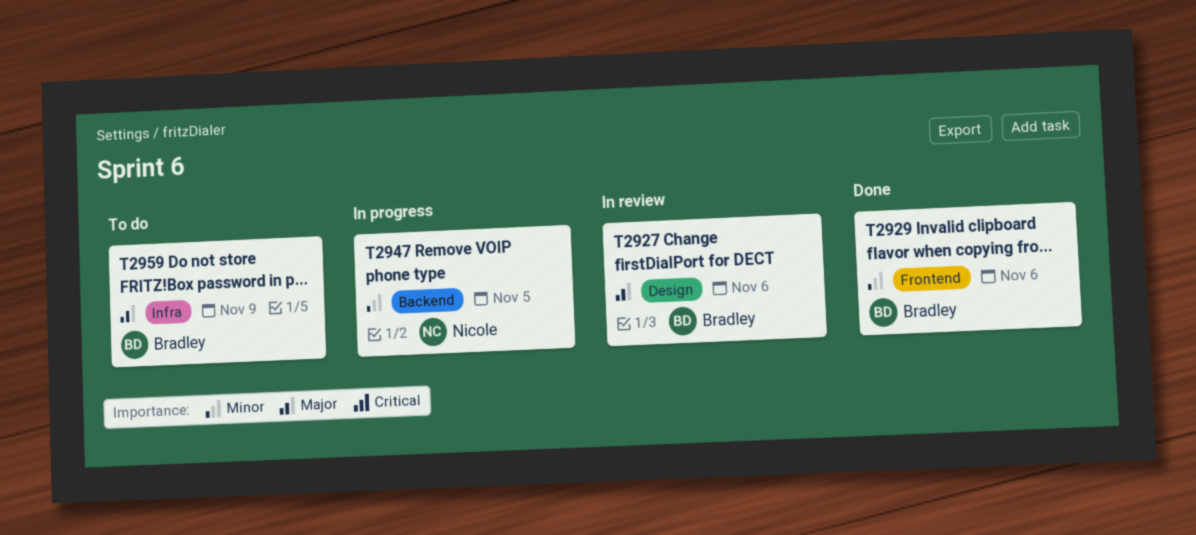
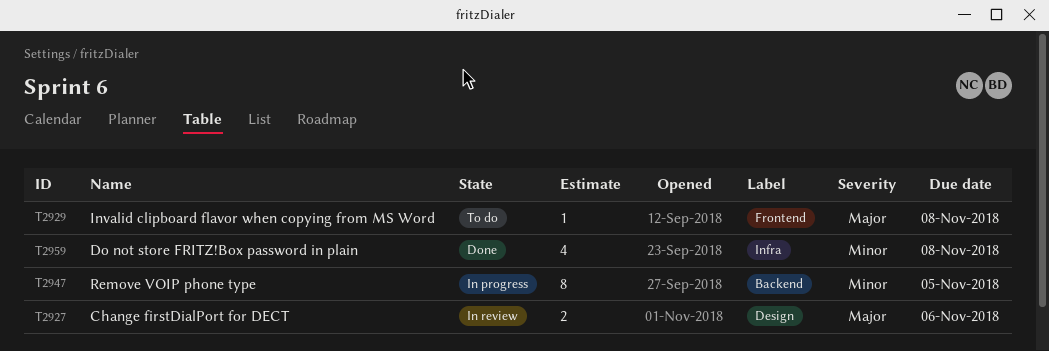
T2929, status: Done -> To do
T2929, priority: Minor -> Major
T2929, due: Nov 6 -> Nov 8
T2959, status: To do -> Done
T2959, priority: Major -> Minor
T2959, due: Nov 9 -> Nov 8

